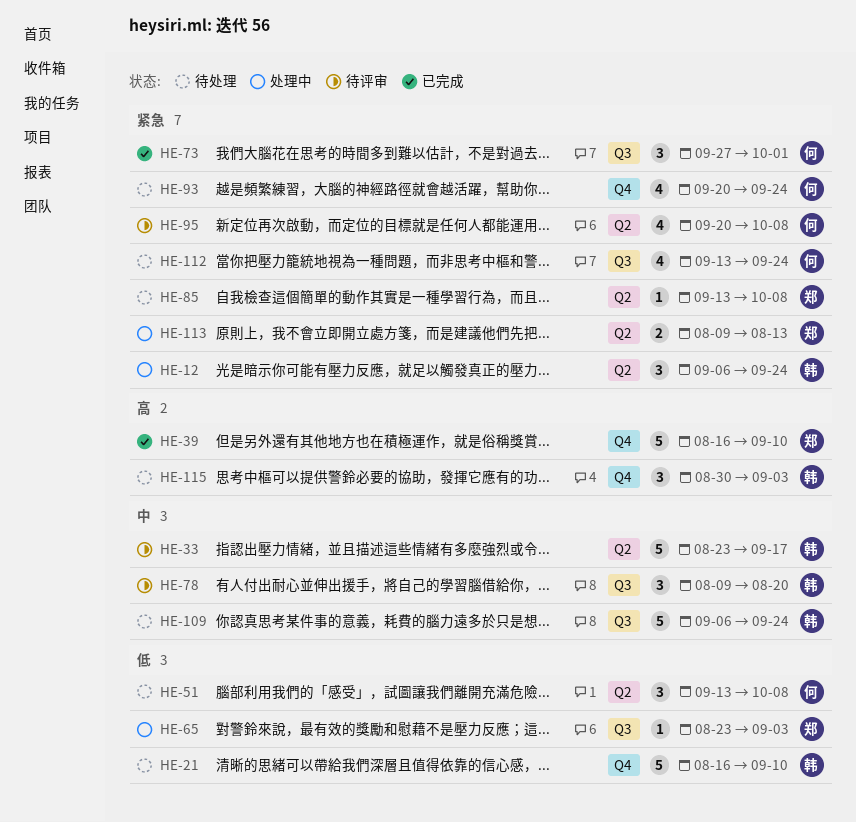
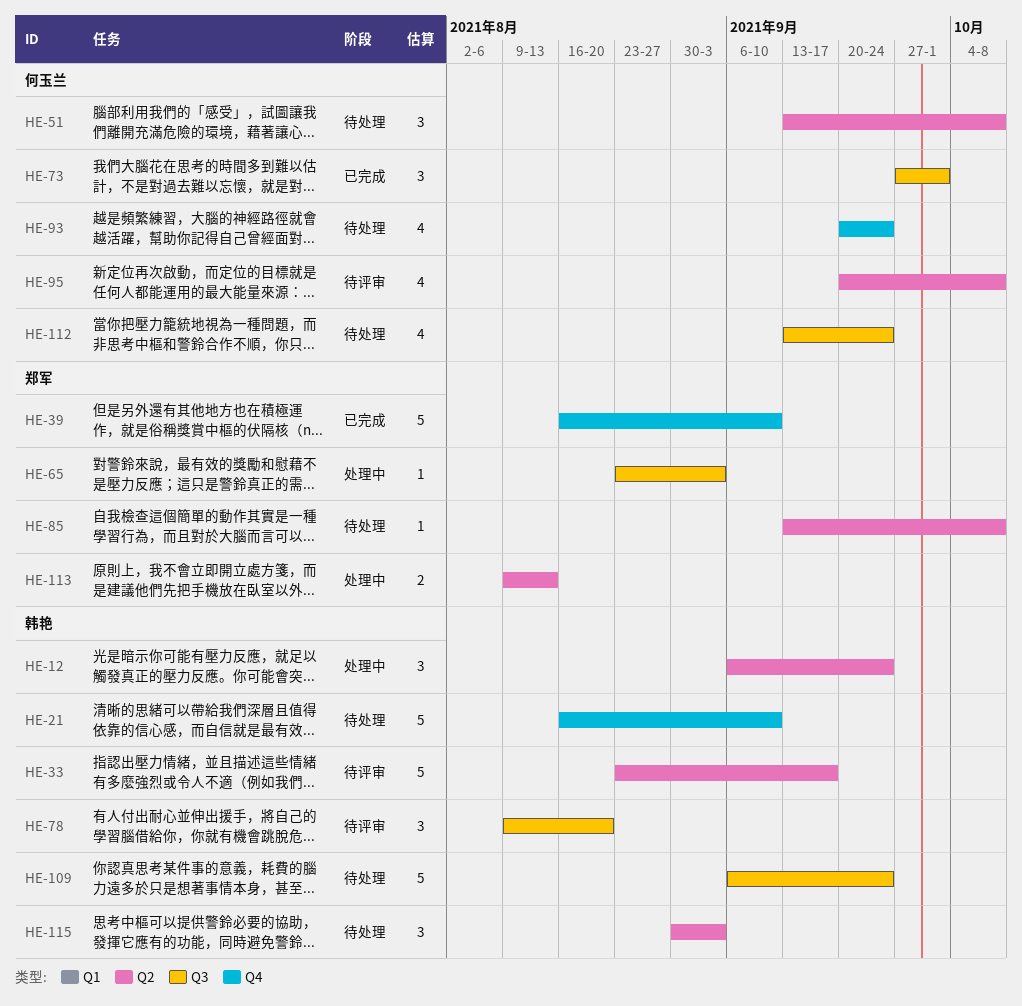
HE-115, label: Q4 -> Q2

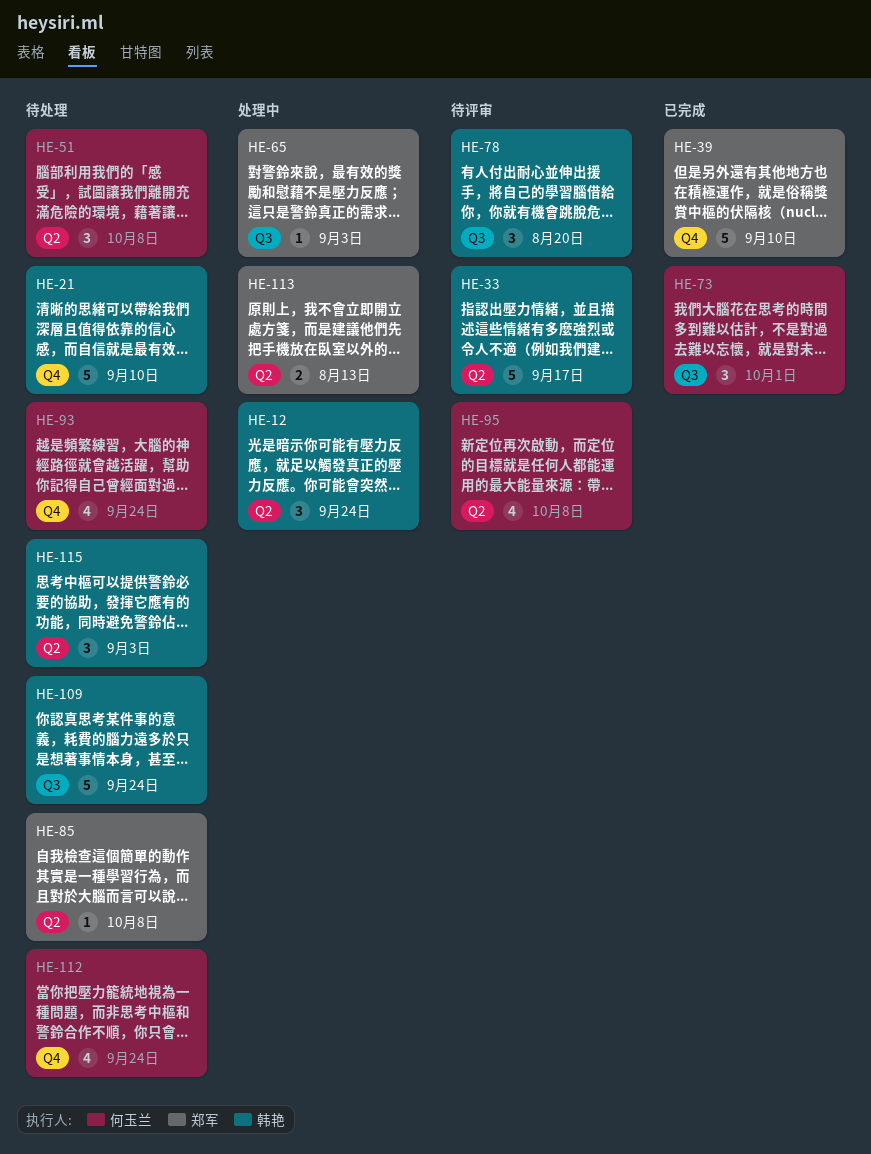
HE-112, label: Q3 -> Q4

